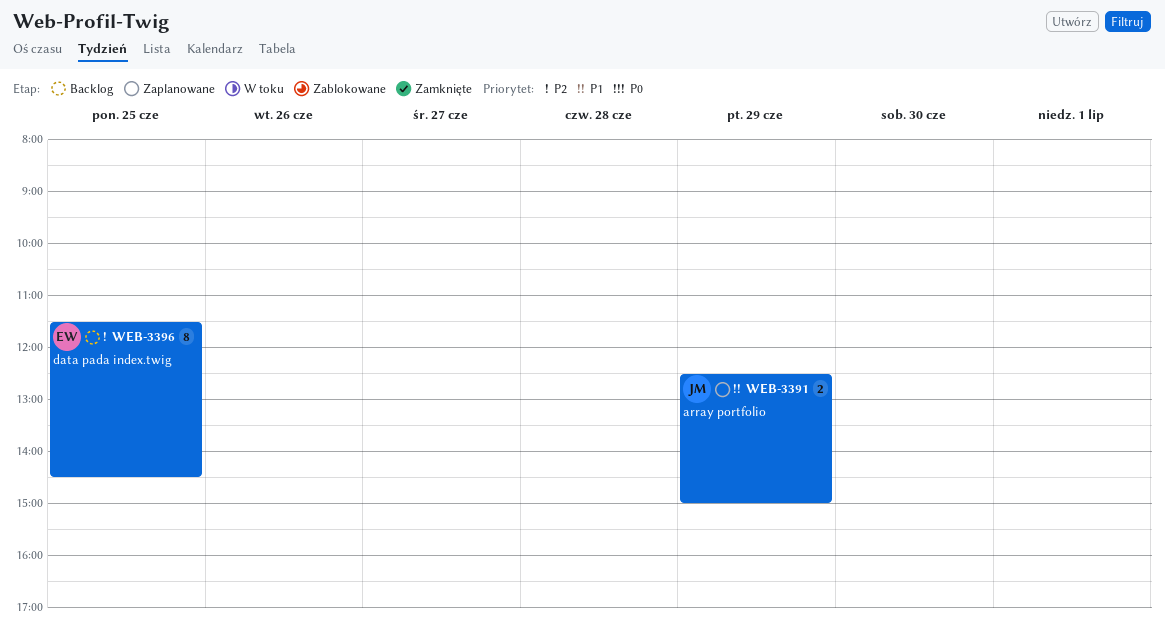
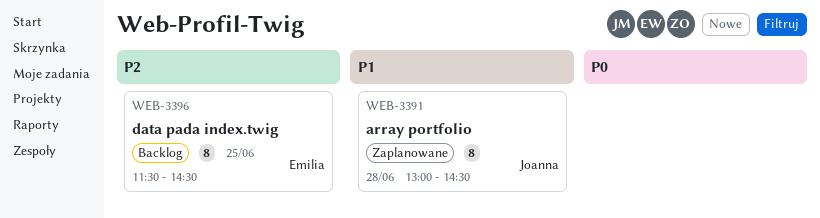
WEB-3391, estimate: 2 -> 8
WEB-3391, day: Jun 29 -> Jun 28
WEB-3391, begins: 12:30 -> 13:00
WEB-3391, ends: 15:00 -> 14:30

